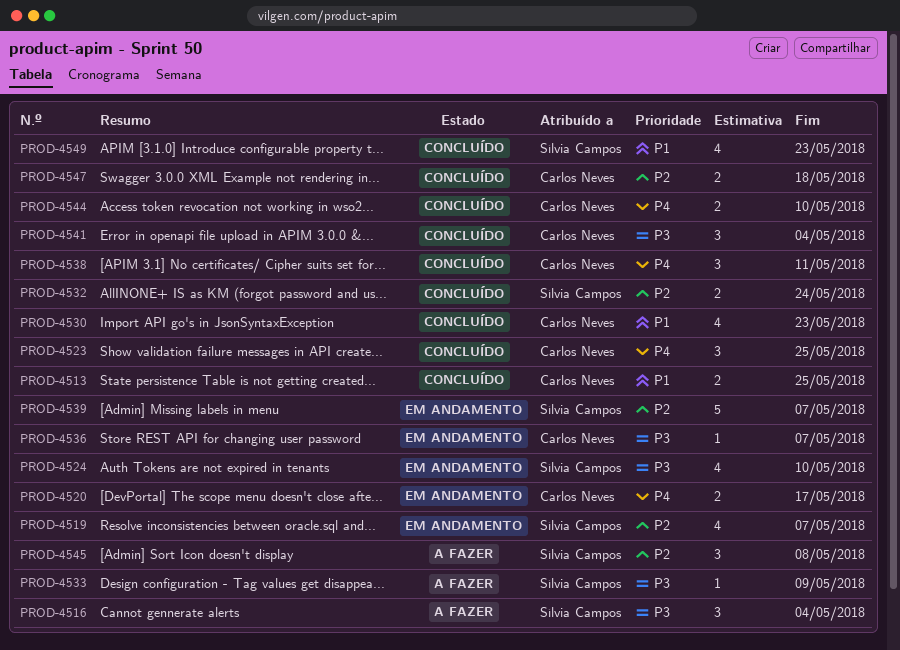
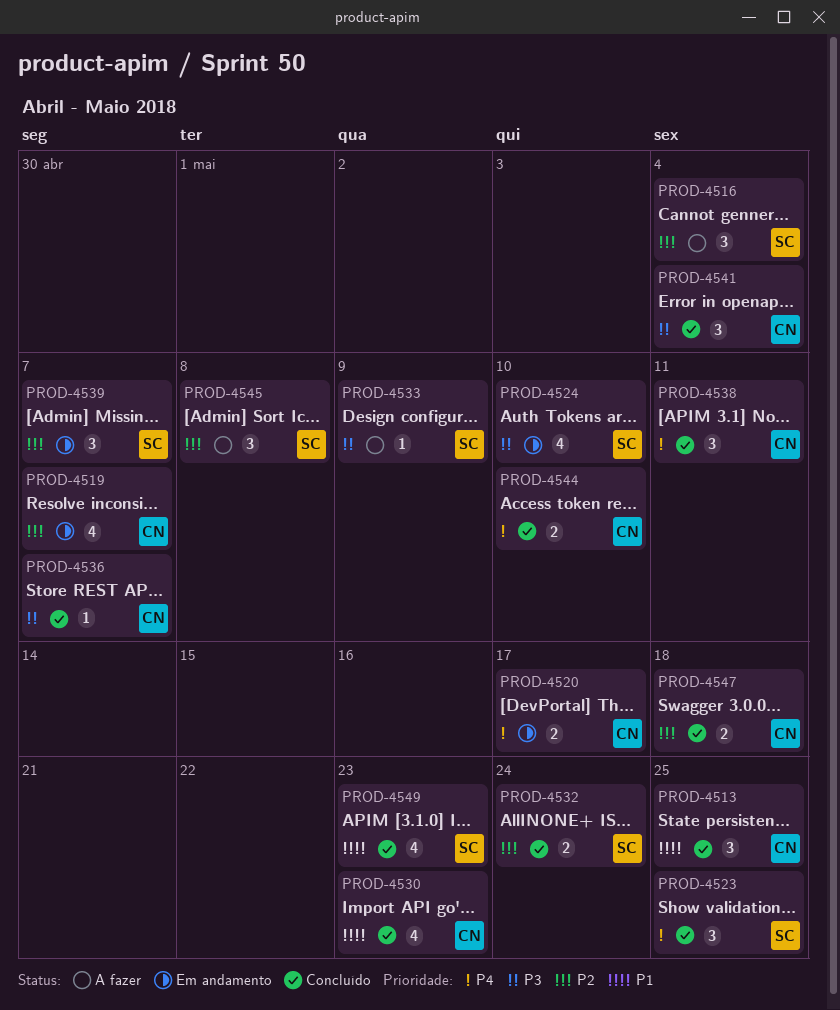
PROD-4513, estimate: 2 -> 3
PROD-4516, priority: P3 -> P2
PROD-4519, owner: Sílvia Campos -> Carlos Neves
PROD-4523, owner: Carlos Neves -> Sílvia Campos
PROD-4536, status: Em andamento -> Concluído
PROD-4539, estimate: 5 -> 3

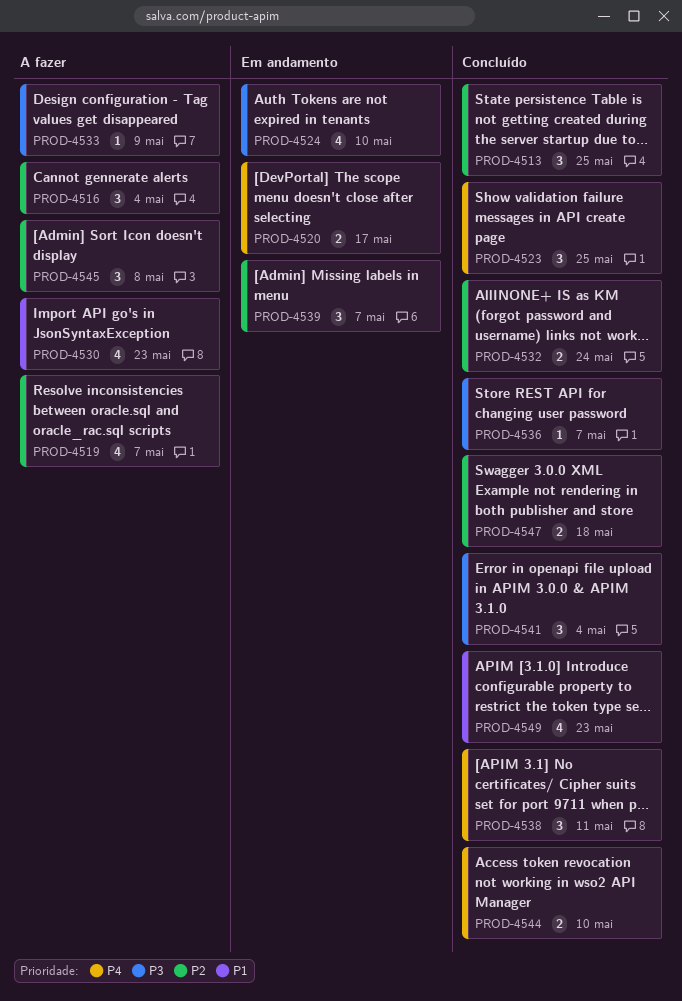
PROD-4513, priority: P1 -> P2
PROD-4519, status: Em andamento -> A fazer
PROD-4530, status: Concluído -> A fazer

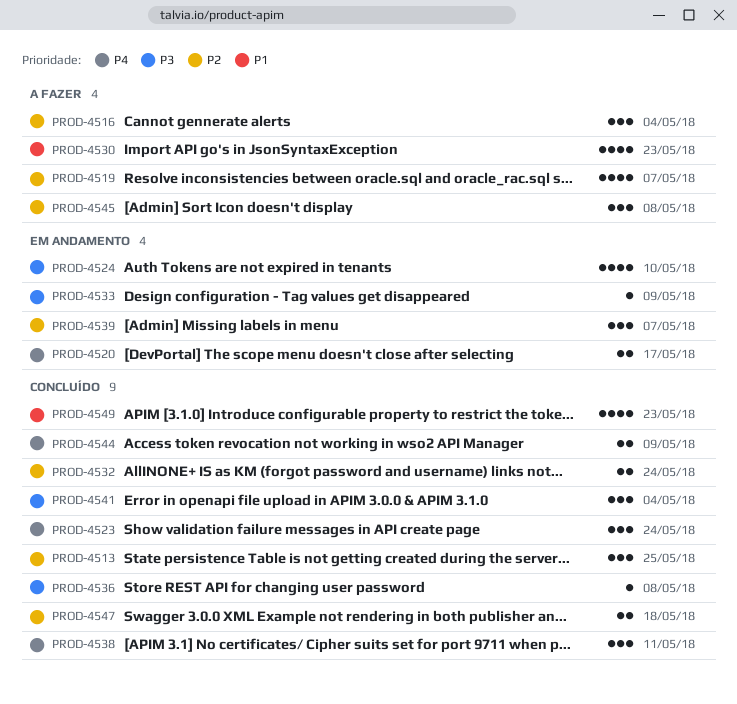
PROD-4523, due: May 25 -> May 24
PROD-4533, status: A fazer -> Em andamento
PROD-4536, due: May 7 -> May 8
PROD-4544, due: May 10 -> May 9

